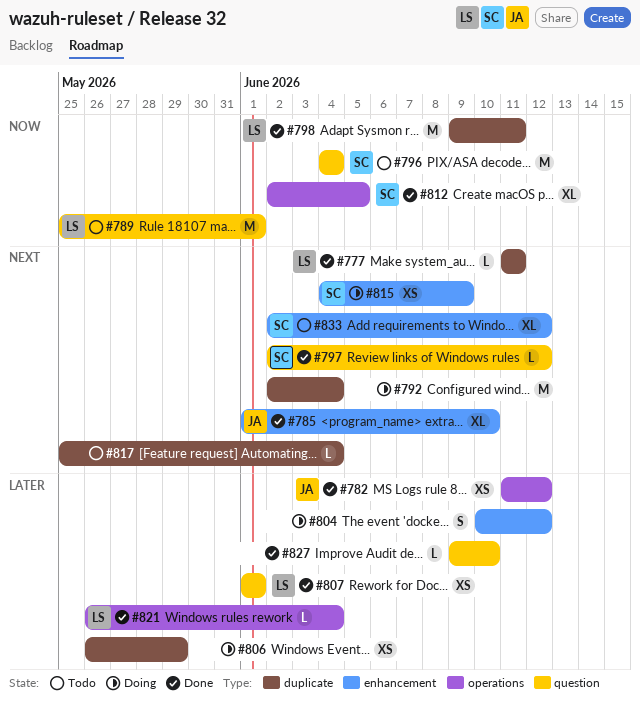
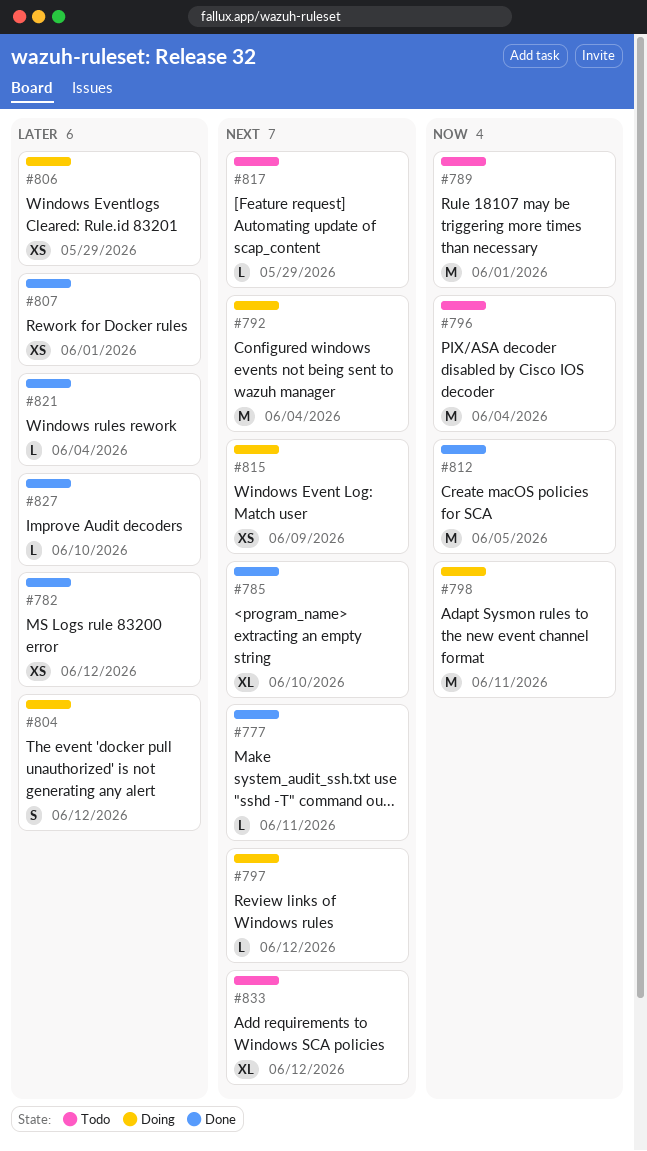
#797, status: Done -> Doing
#798, status: Done -> Doing
#812, estimate: XL -> M
#817, due: Jun 4 -> May 29

